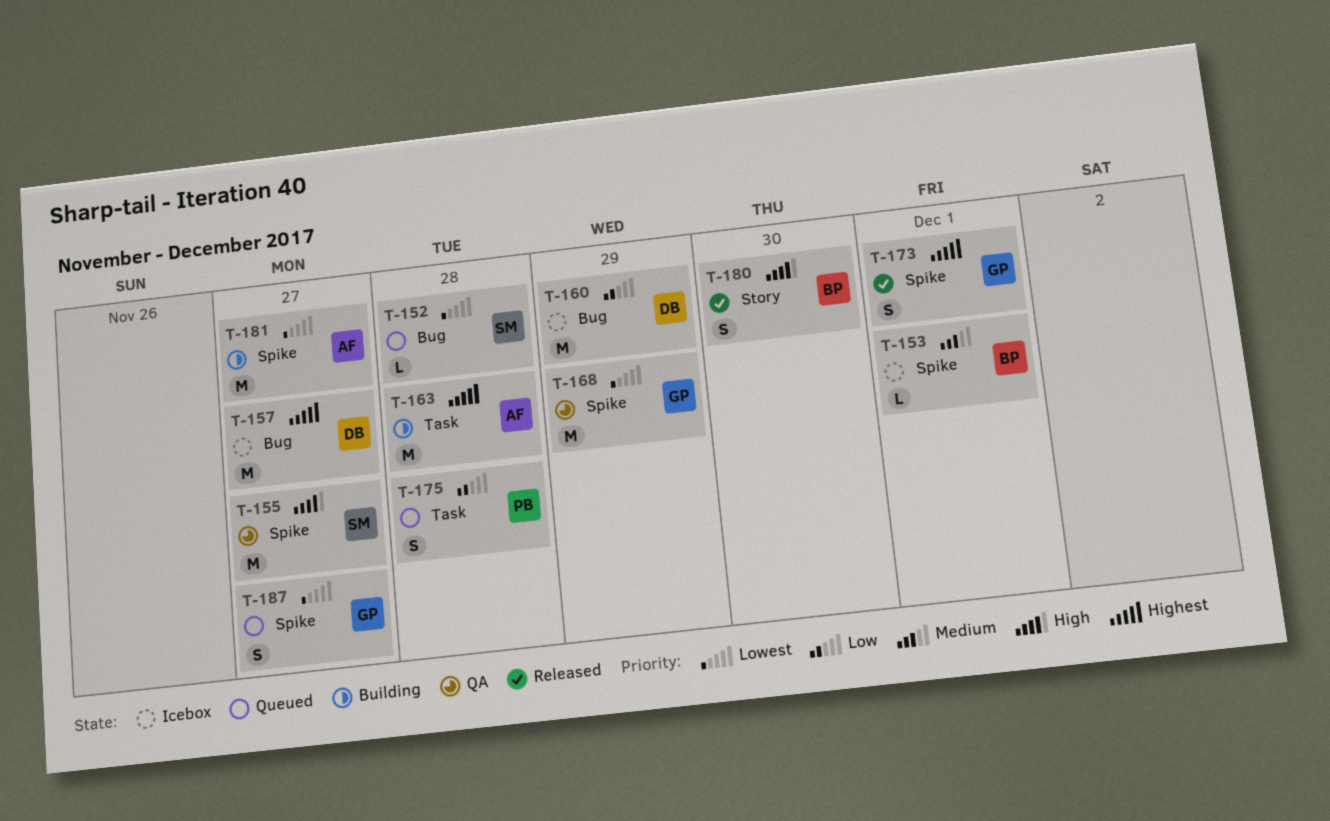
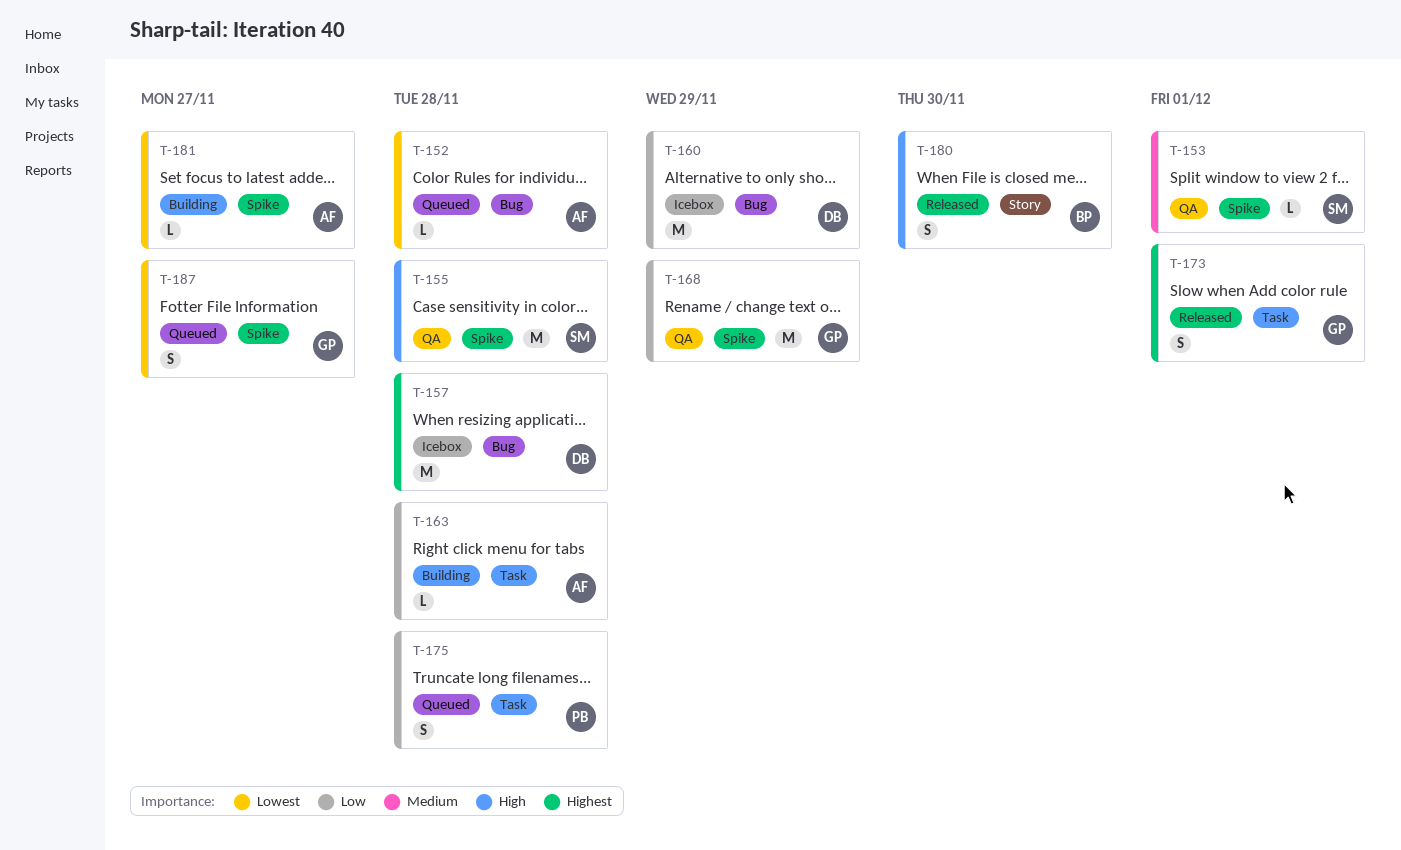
T-152, owner: SM -> AF
T-153, status: Icebox -> QA
T-153, owner: BP -> SM
T-155, due: Nov 27 -> Nov 28
T-157, due: Nov 27 -> Nov 28
T-163, priority: Highest -> Low
T-163, estimate: M -> L
T-168, priority: Lowest -> Low
T-173, label: Spike -> Task
T-181, estimate: M -> L

